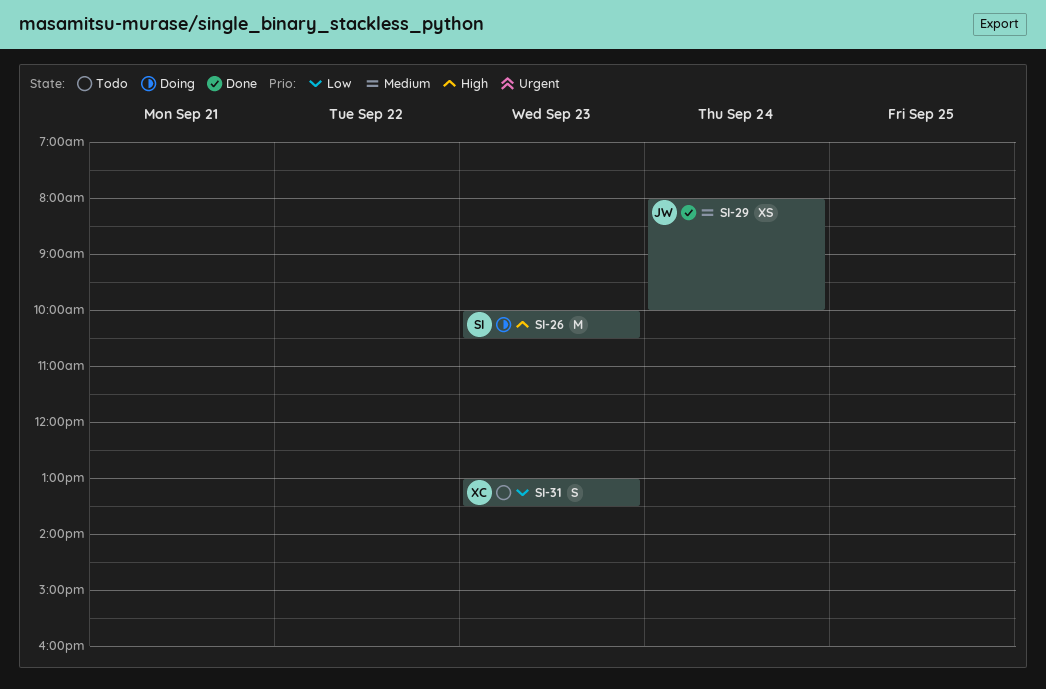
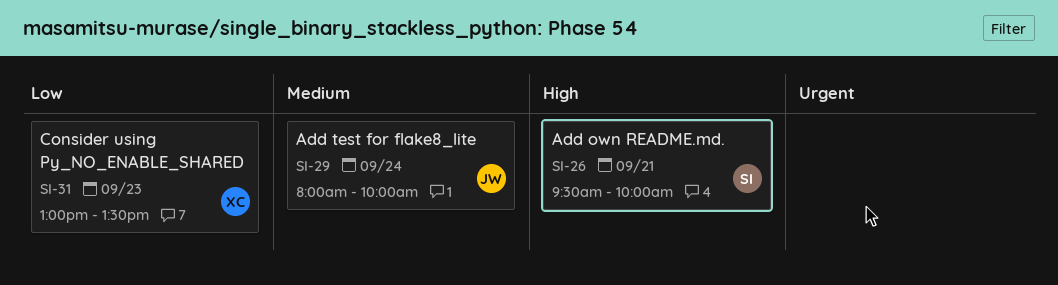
SI-26, day: Sep 23 -> Sep 21
SI-26, begins: 10:00 -> 09:30
SI-26, ends: 10:30 -> 10:00

